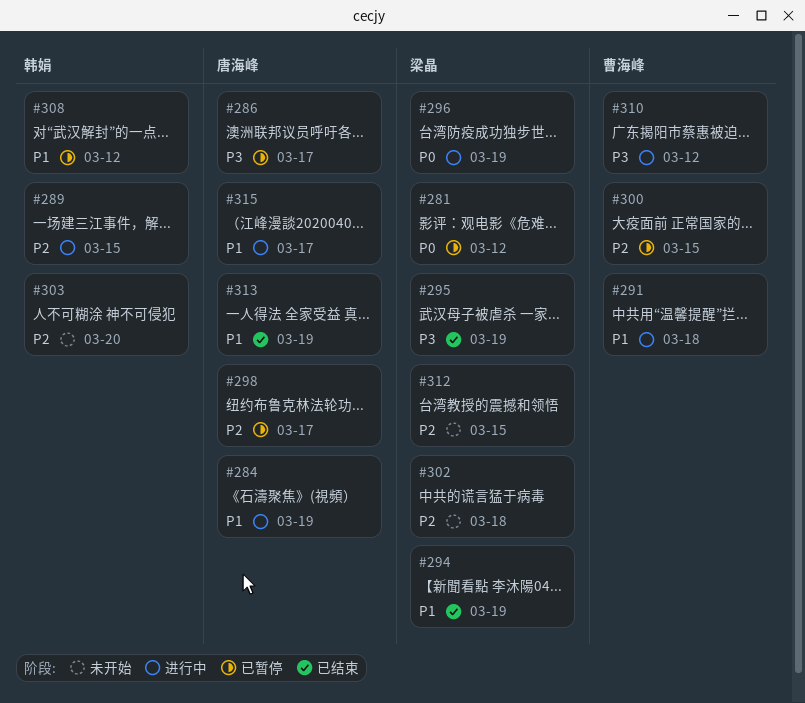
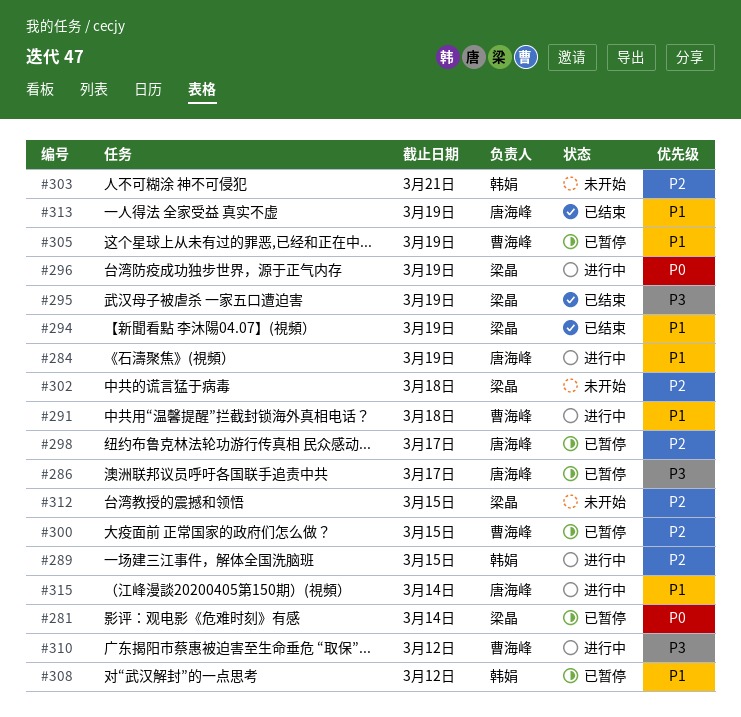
#281, due: Mar 12 -> Mar 14
#303, due: Mar 20 -> Mar 21
#305: none -> present
#315, due: Mar 17 -> Mar 14

